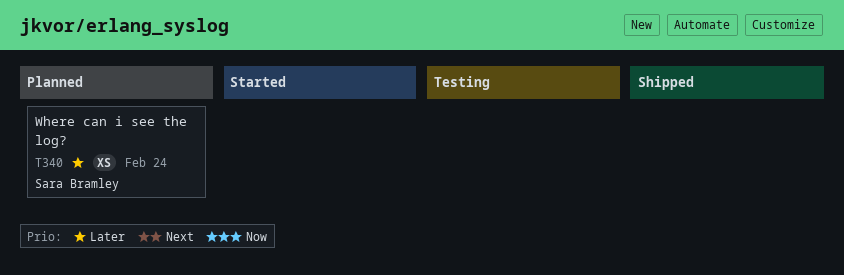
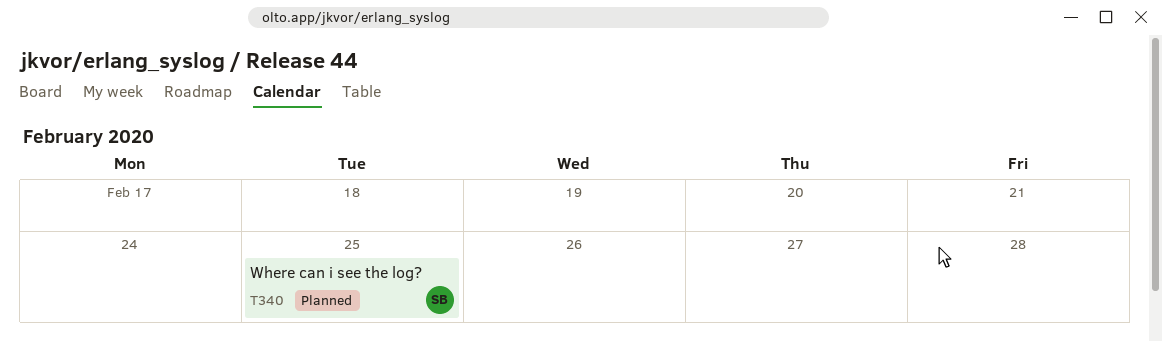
T340, due: Feb 24 -> Feb 25

